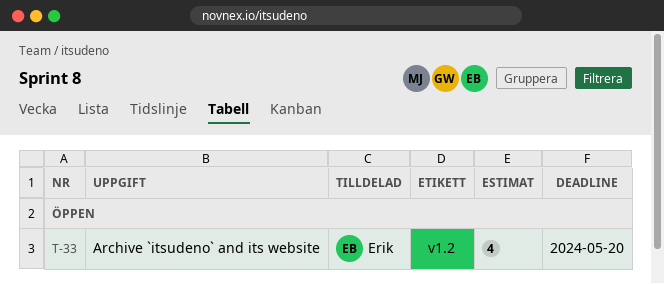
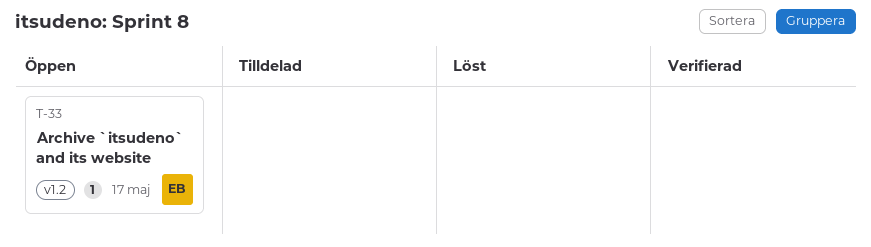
T-33, estimate: 4 -> 1
T-33, due: May 20 -> May 17

